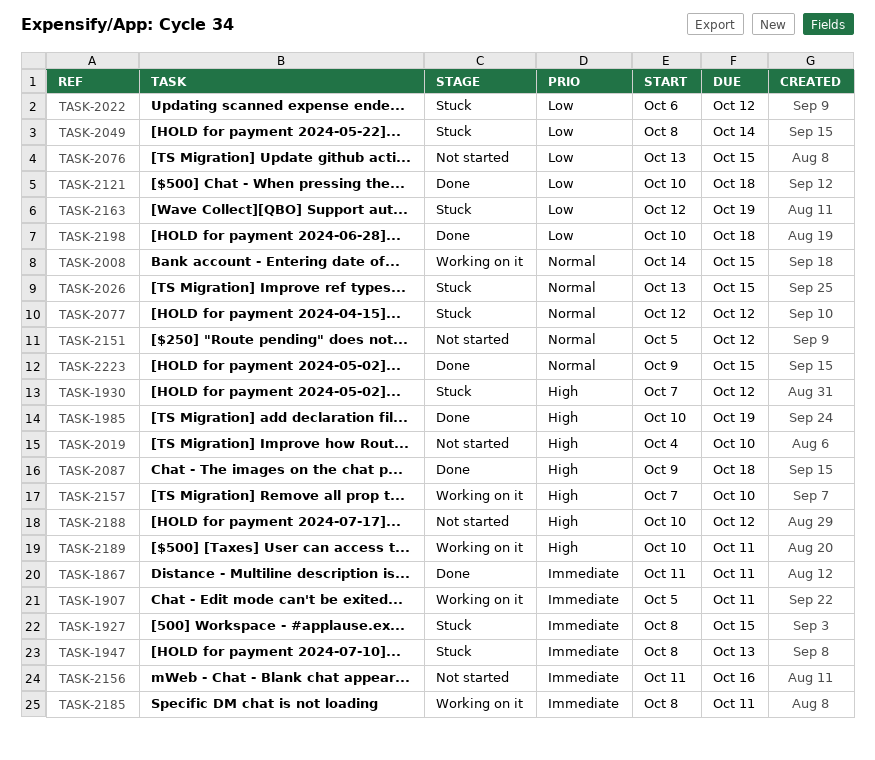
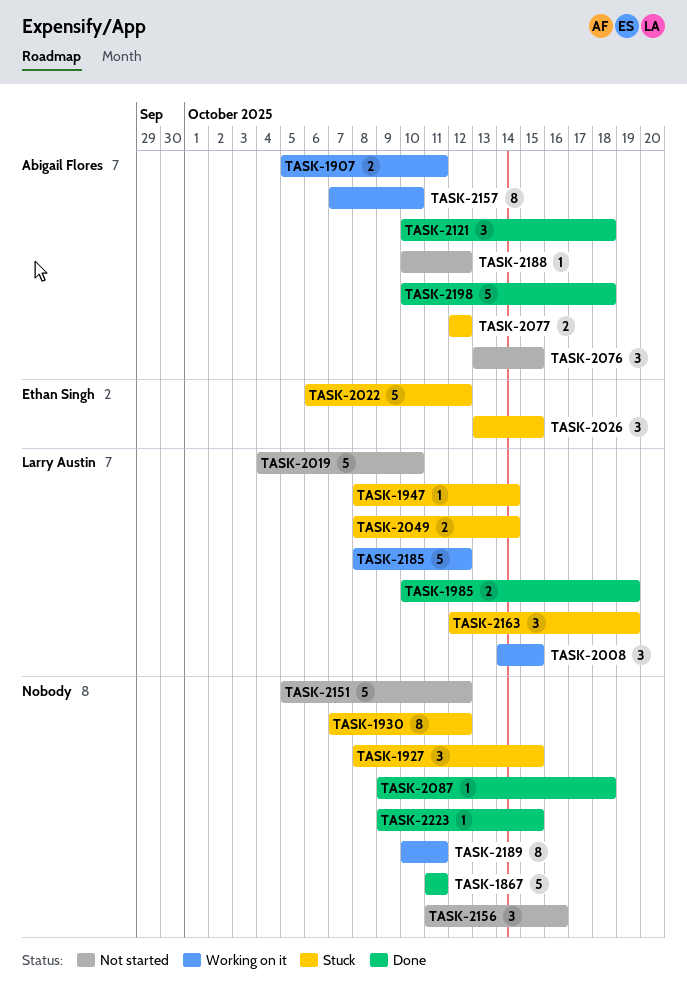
TASK-1947, due: Oct 13 -> Oct 14
TASK-2185, due: Oct 11 -> Oct 12

